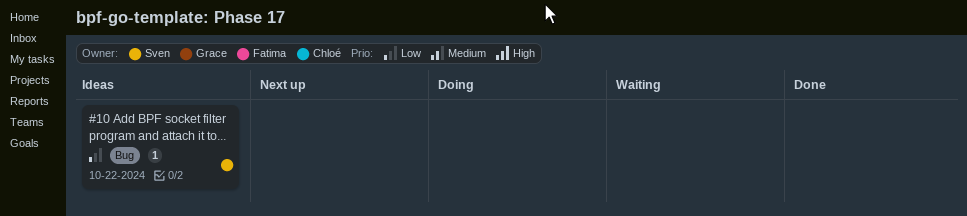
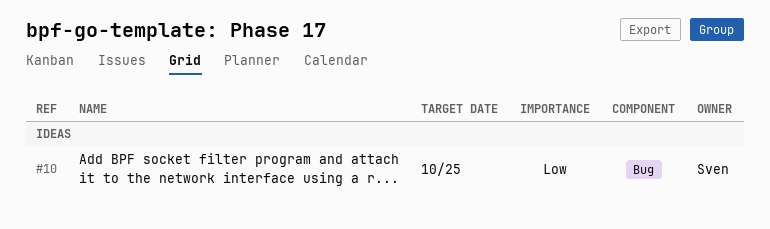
#10, due: Oct 22 -> Oct 25

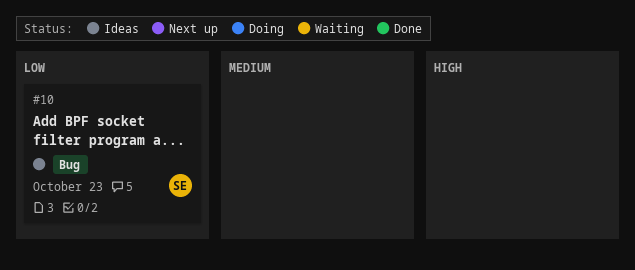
#10, due: Oct 25 -> Oct 23

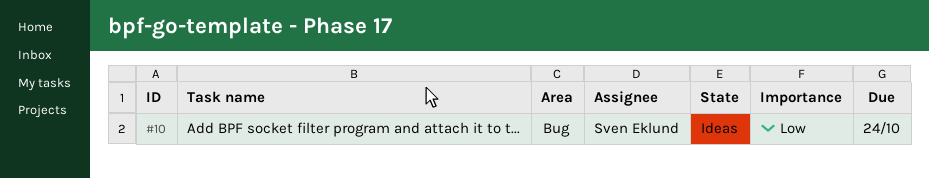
#10, due: Oct 23 -> Oct 24

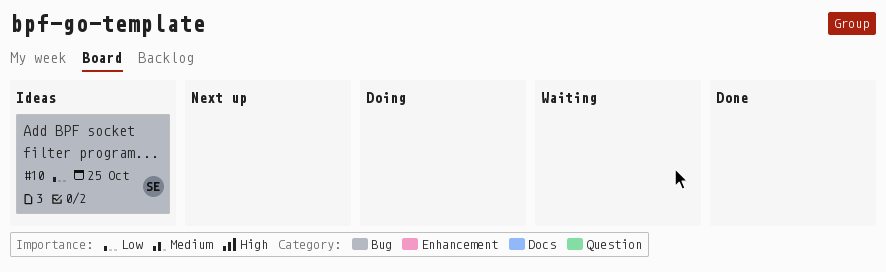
#10, due: Oct 24 -> Oct 25

